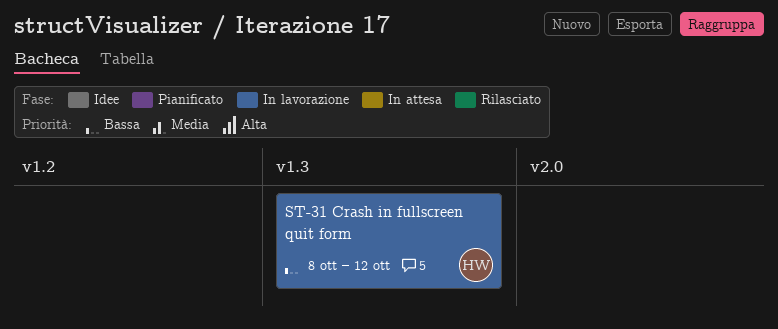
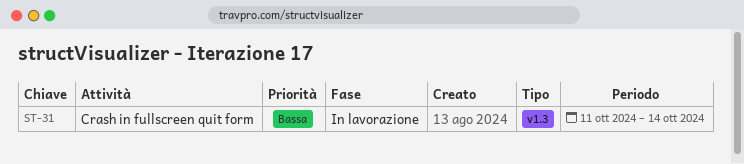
ST-31, start: Oct 8 -> Oct 11
ST-31, due: Oct 12 -> Oct 14

